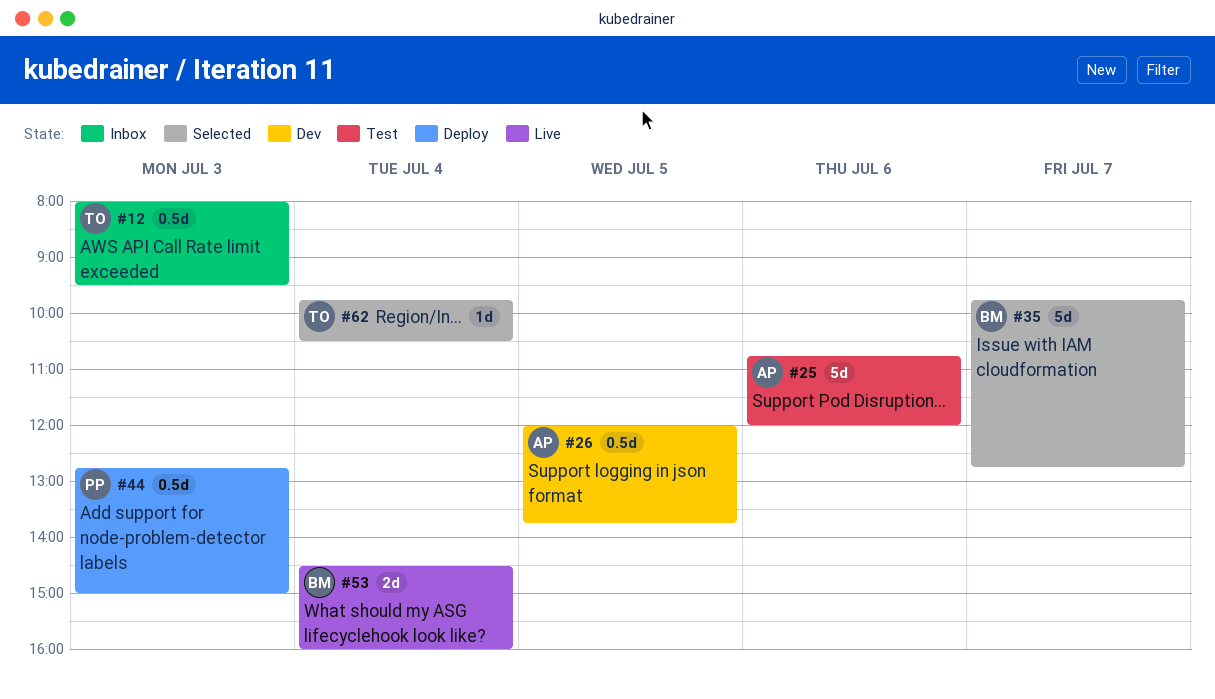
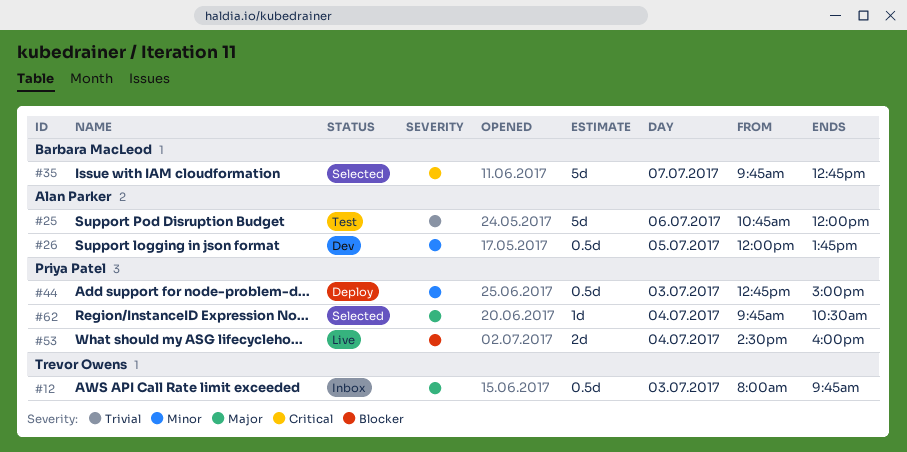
#12, ends: 09:30 -> 09:45
#53, owner: Barbara MacLeod -> Priya Patel
#62, owner: Trevor Owens -> Priya Patel

